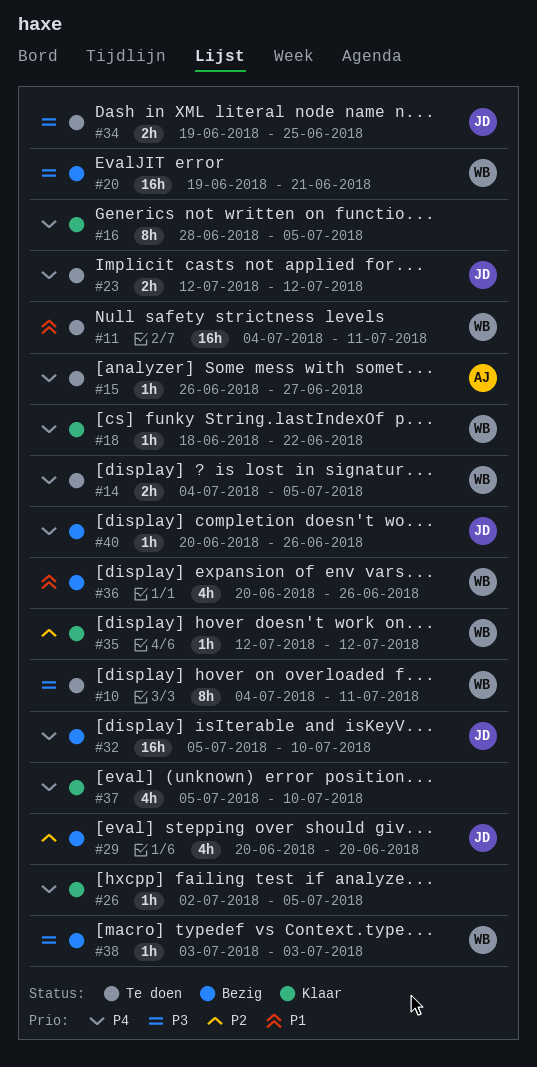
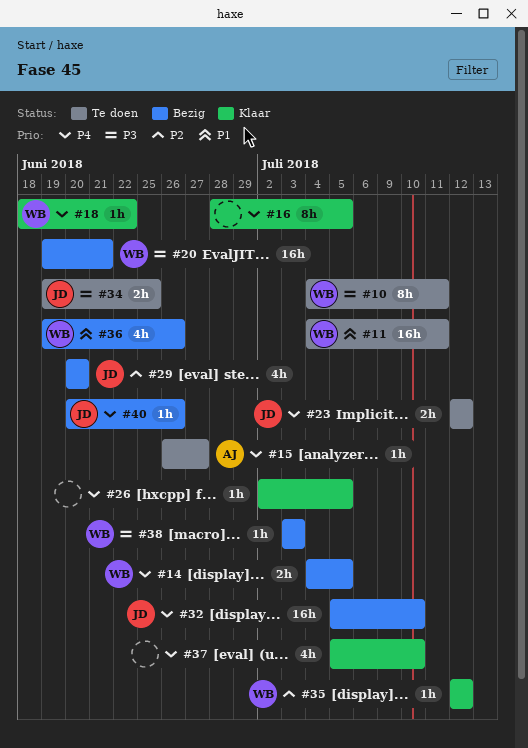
#14, status: Te doen -> Bezig
#36, start: Jun 20 -> Jun 19

